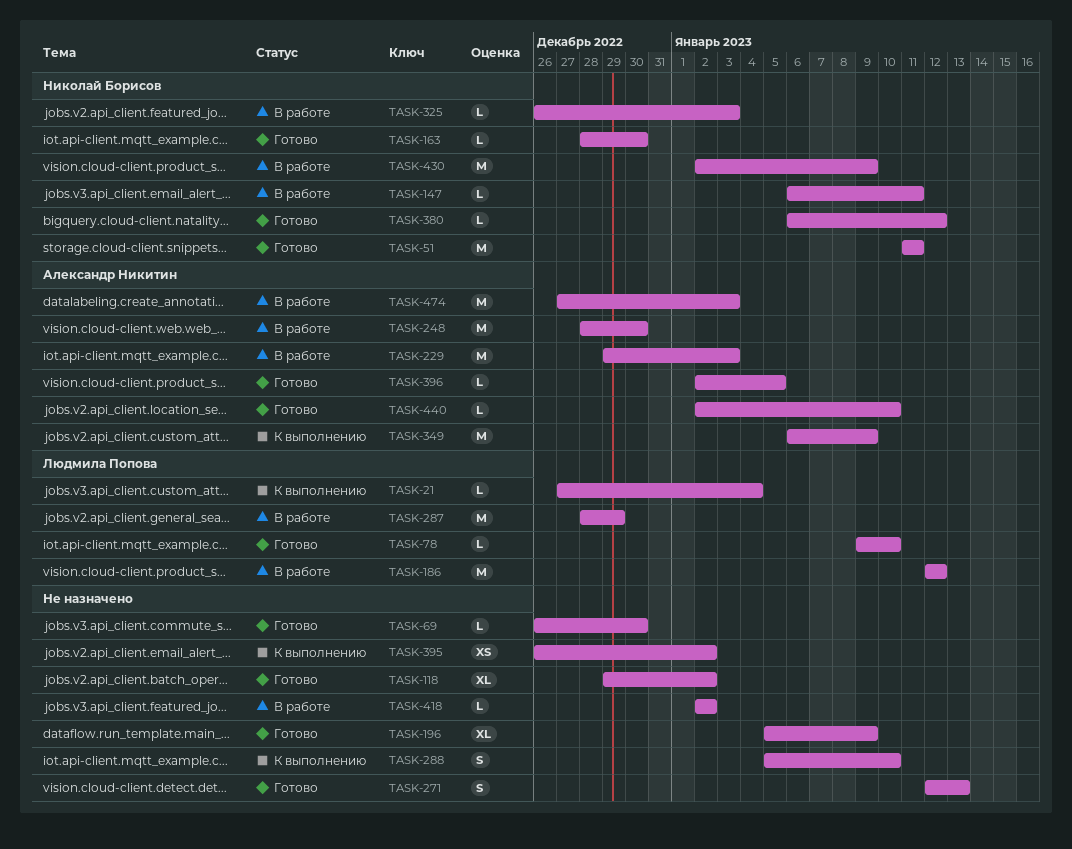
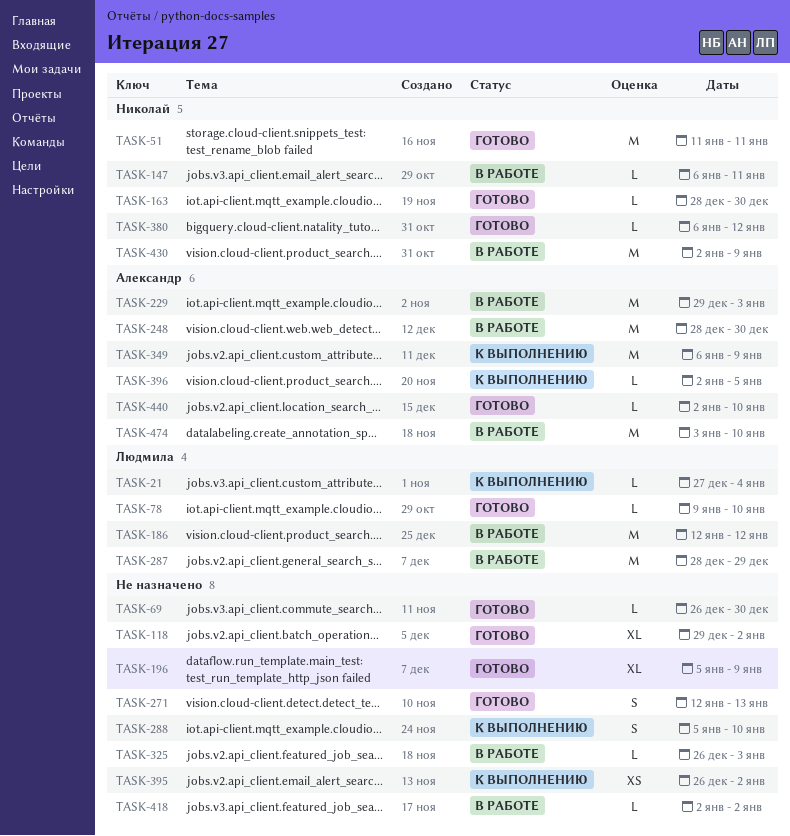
TASK-325, owner: Николай Борисов -> none
TASK-396, status: Готово -> К выполнению
TASK-474, start: Dec 27 -> Jan 3
TASK-474, due: Jan 3 -> Jan 10

